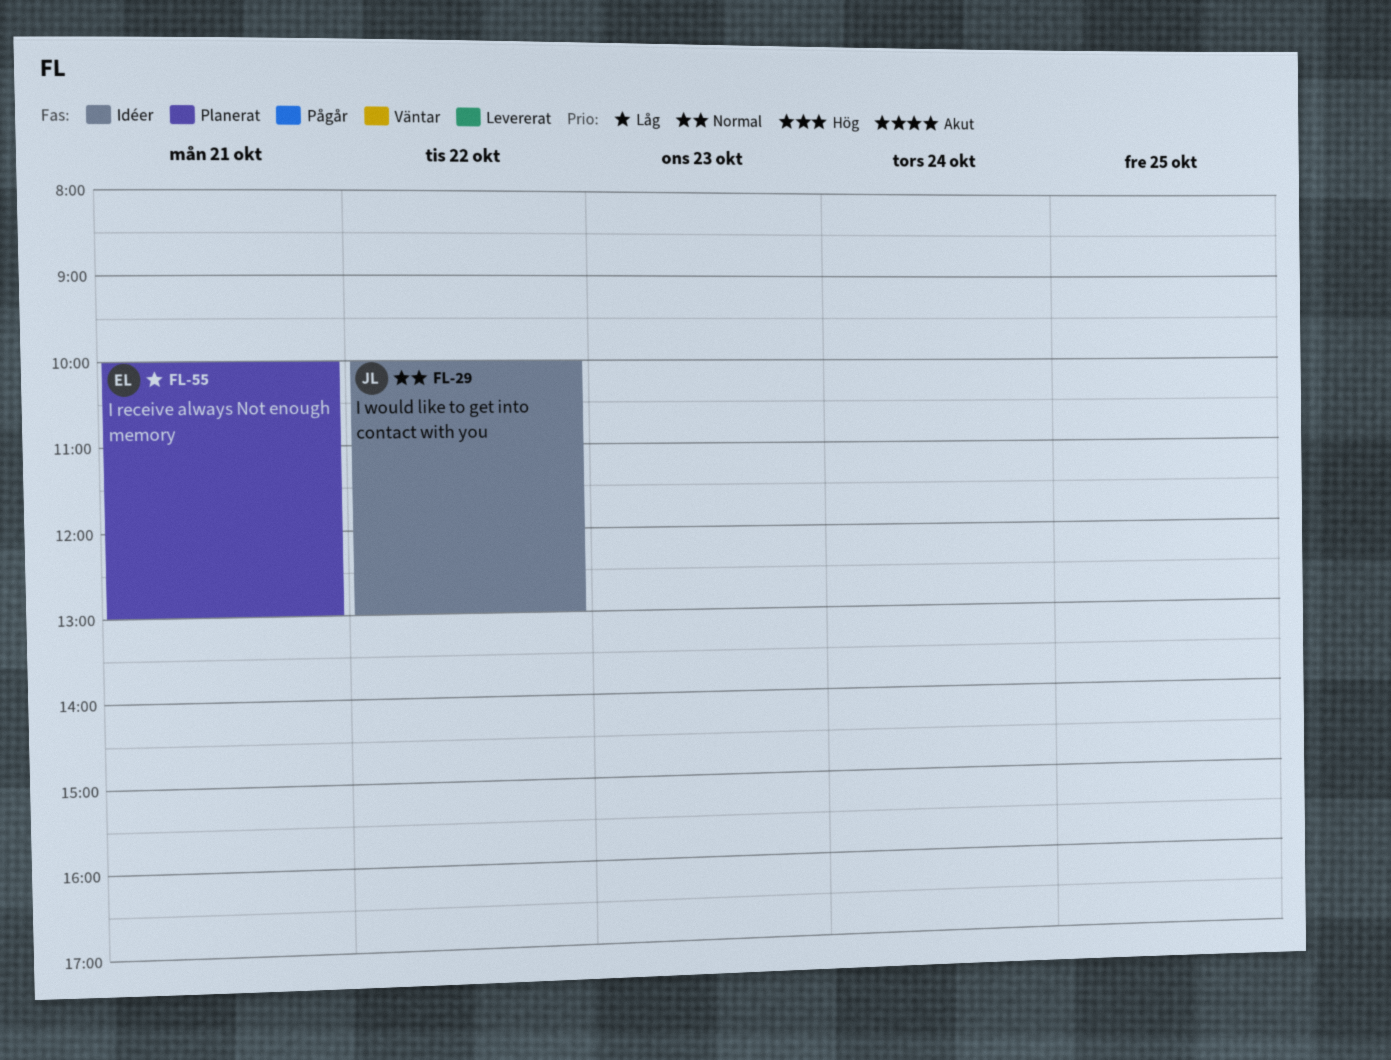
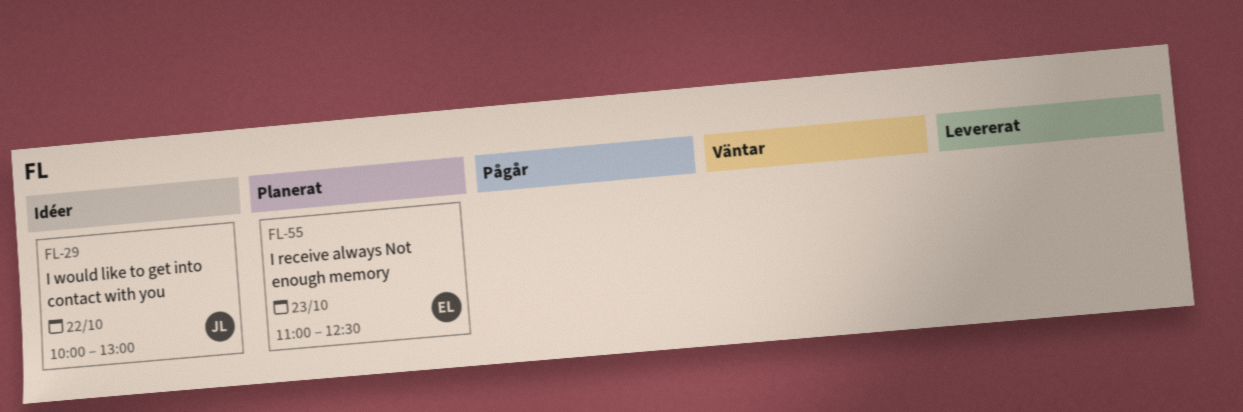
FL-55, day: Oct 21 -> Oct 23
FL-55, begins: 10:00 -> 11:00
FL-55, ends: 13:00 -> 12:30

